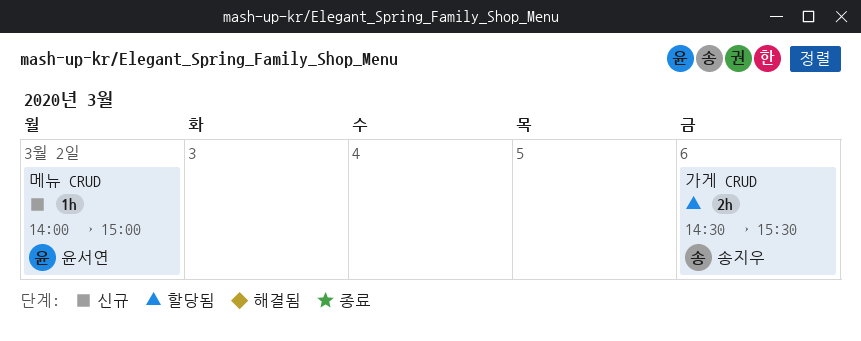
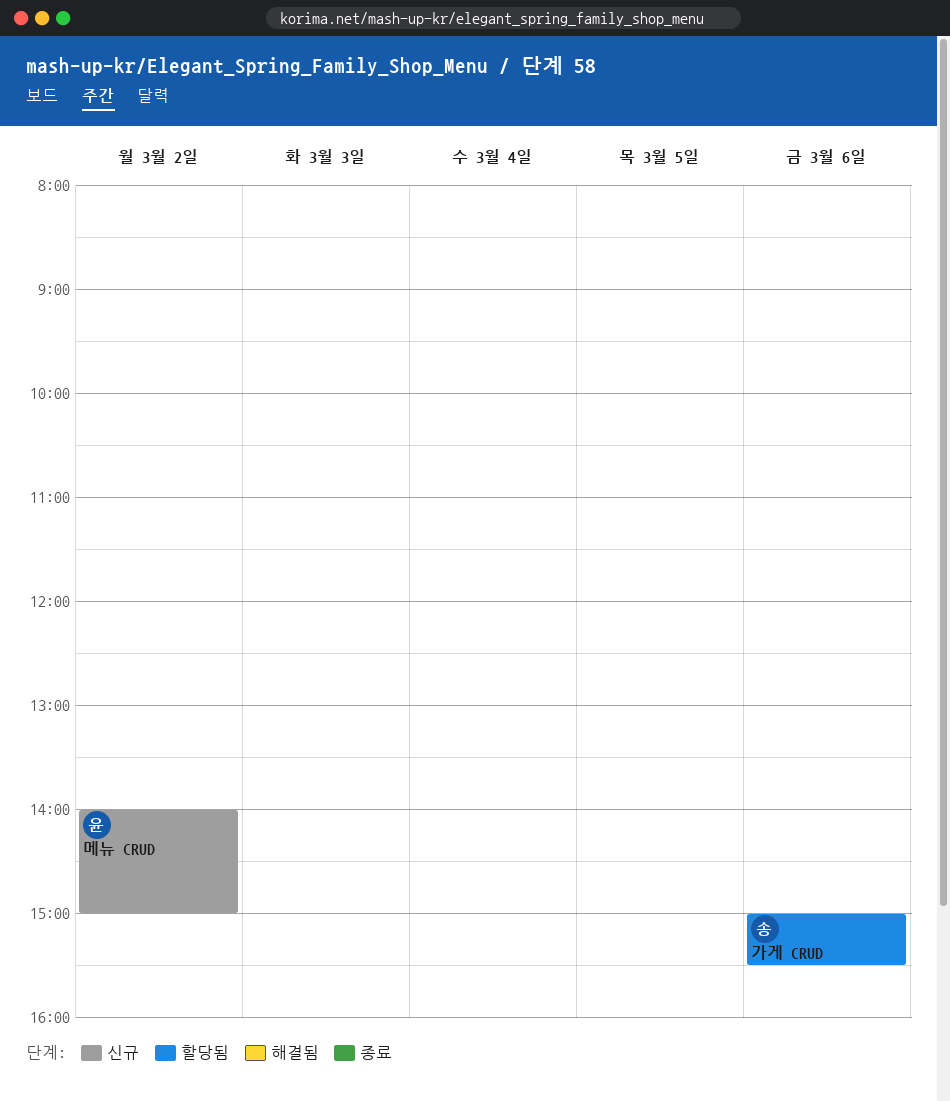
가게 CRUD, begins: 14:30 -> 15:00

